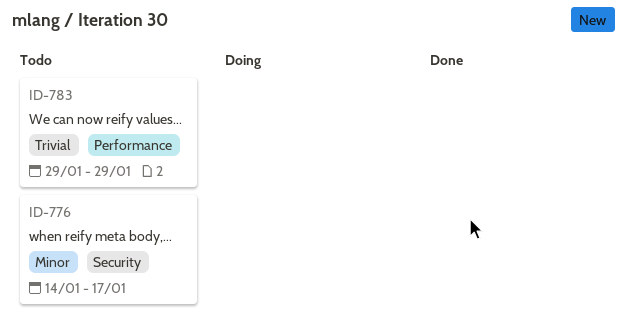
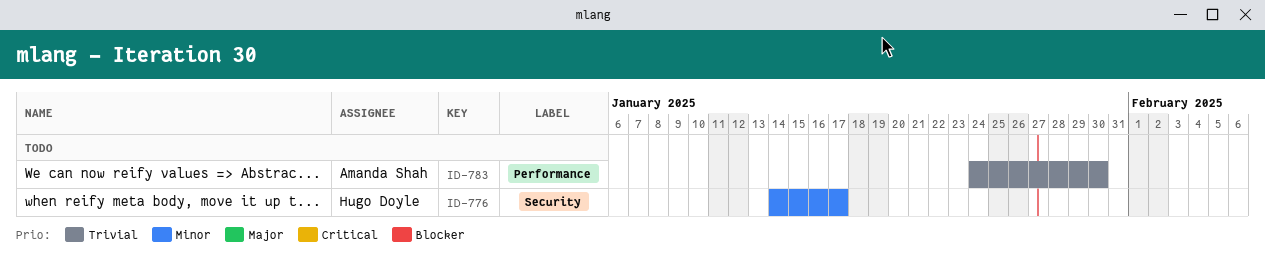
ID-783, start: Jan 29 -> Jan 24
ID-783, due: Jan 29 -> Jan 30

